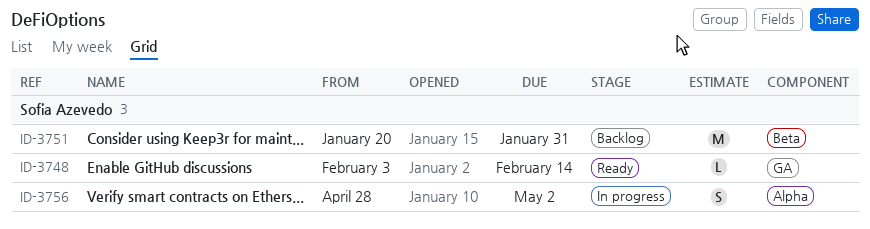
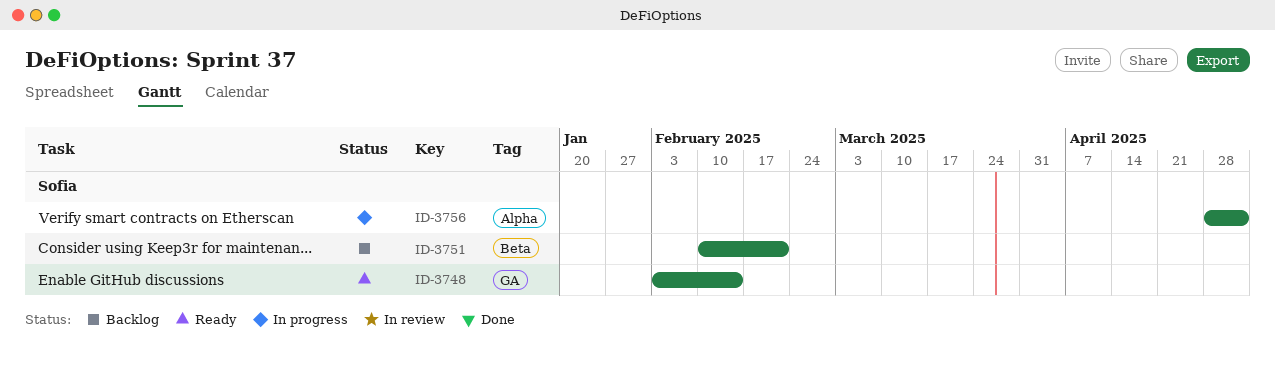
ID-3751, start: Jan 20 -> Feb 10
ID-3751, due: Jan 31 -> Feb 21

